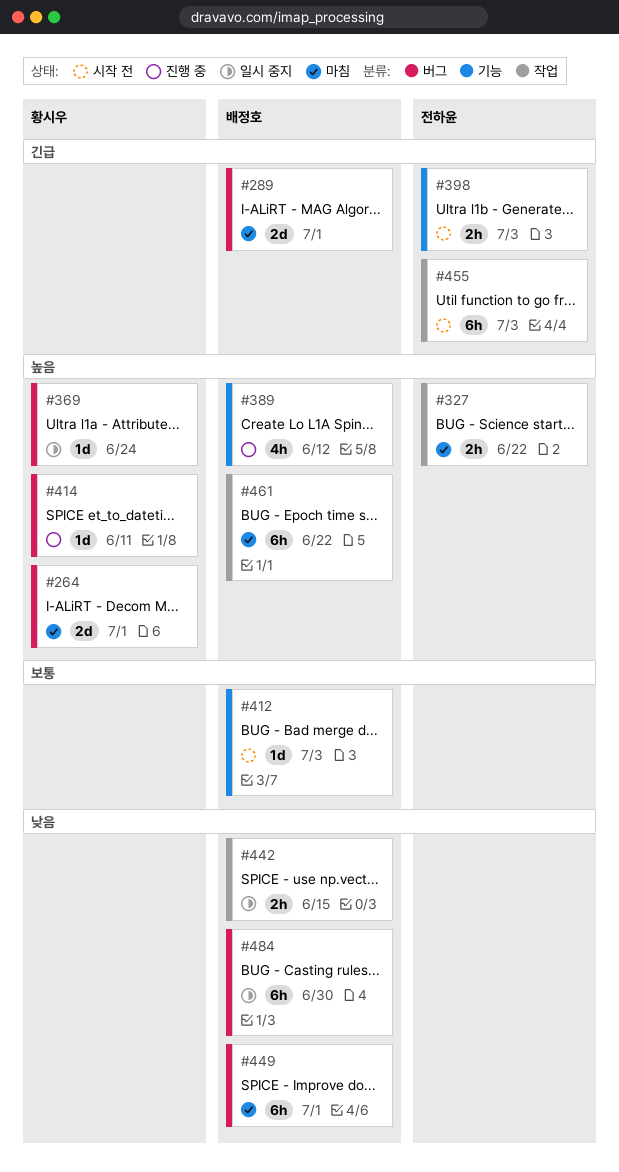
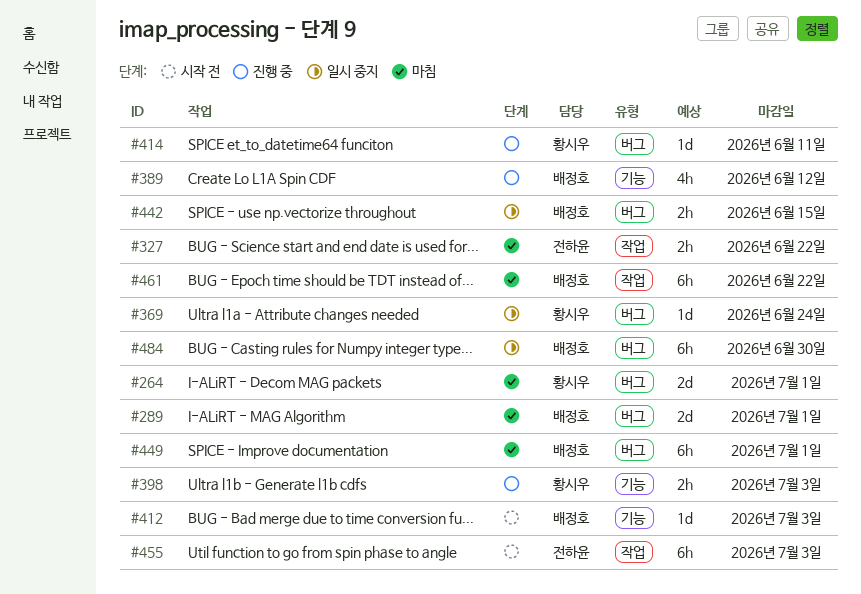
#398, status: 시작 전 -> 진행 중
#398, owner: 전하윤 -> 황시우
#442, label: 작업 -> 버그

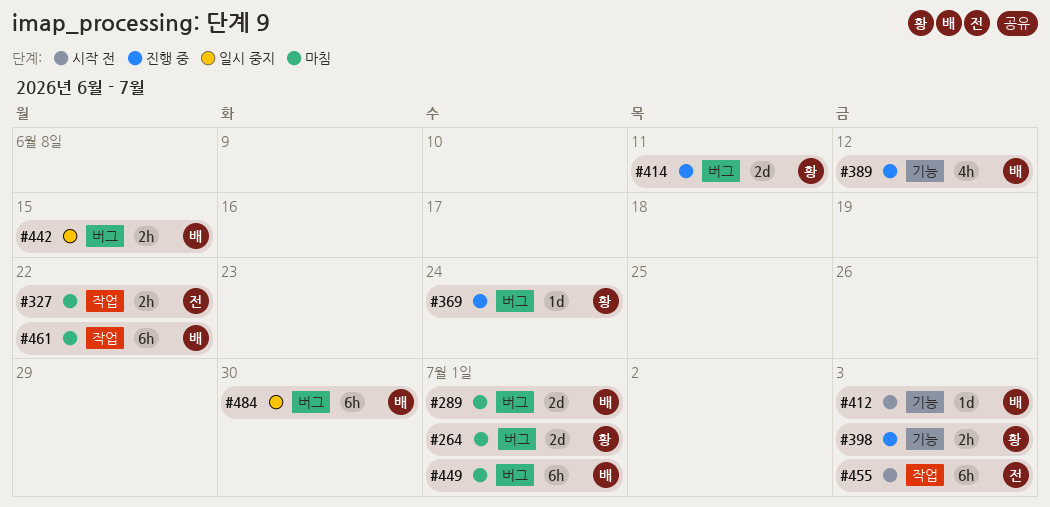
#369, status: 일시 중지 -> 진행 중
#414, estimate: 1d -> 2d

